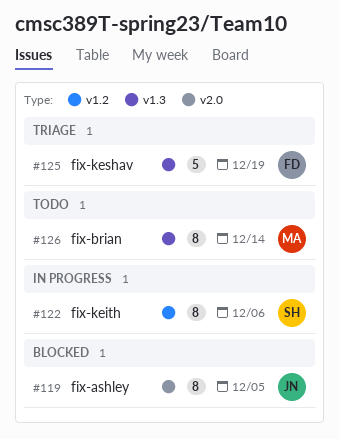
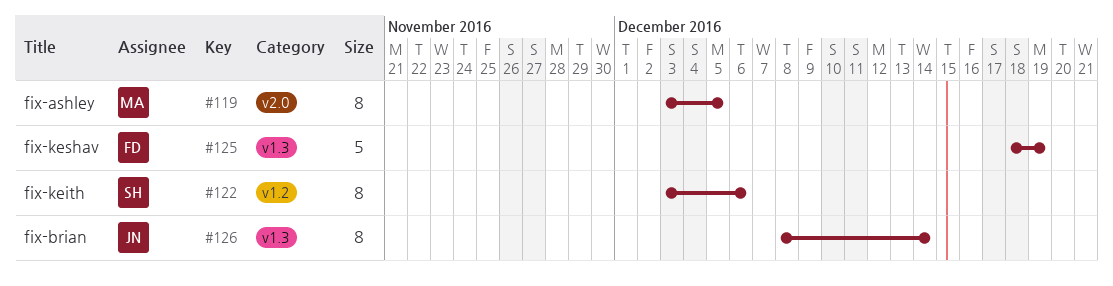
#119, owner: JN -> MA
#126, owner: MA -> JN

